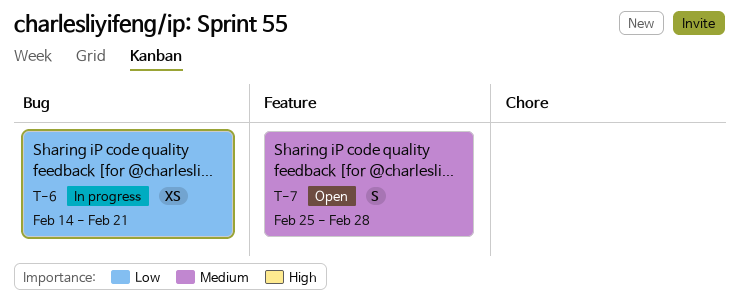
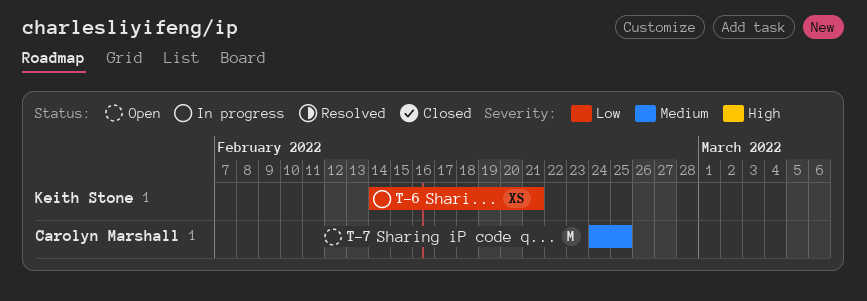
T-7, estimate: S -> M
T-7, start: Feb 25 -> Feb 24
T-7, due: Feb 28 -> Feb 25

